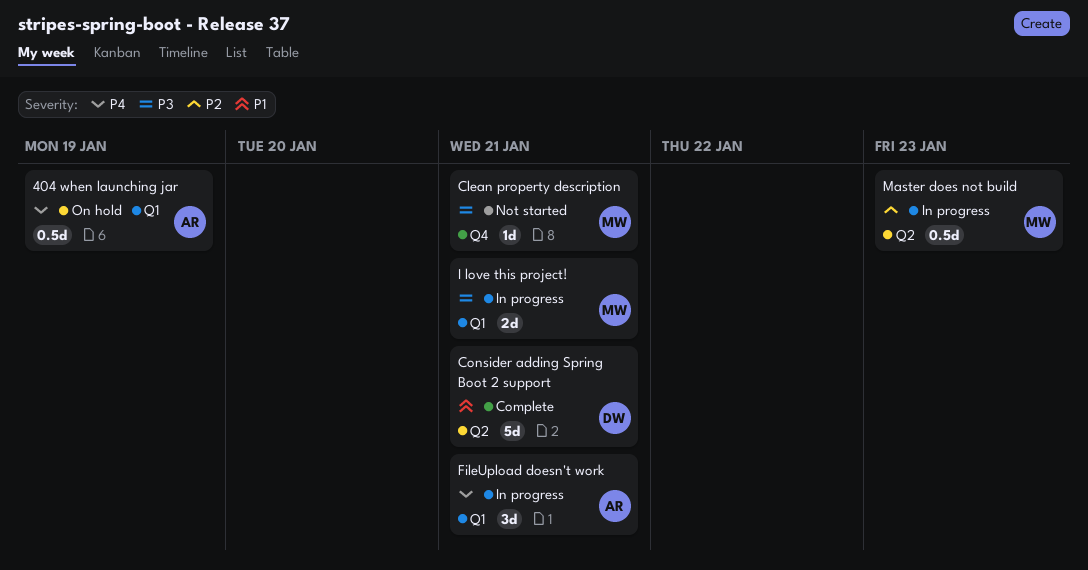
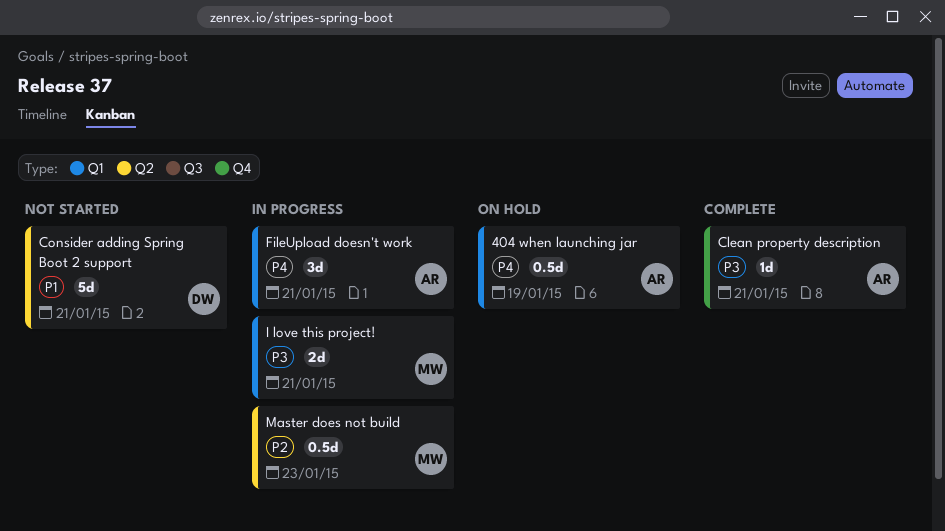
Clean property description, status: Not started -> Complete
Clean property description, owner: MW -> AR
Consider adding Spring Boot 2 support, status: Complete -> Not started

